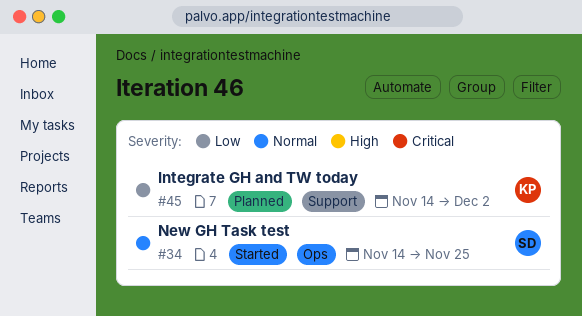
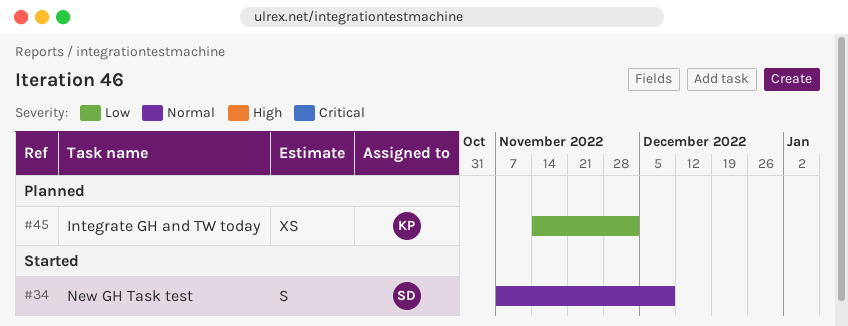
#34, start: Nov 14 -> Nov 7
#34, due: Nov 25 -> Dec 9

